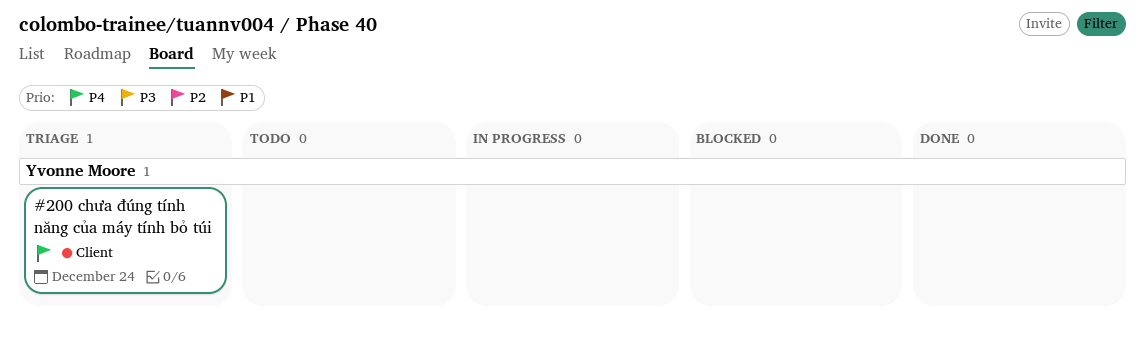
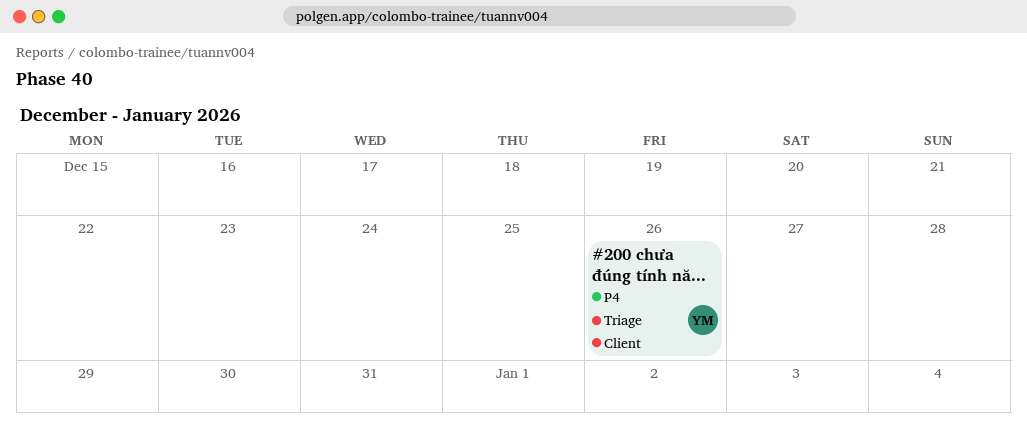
#200, due: Dec 24 -> Dec 26

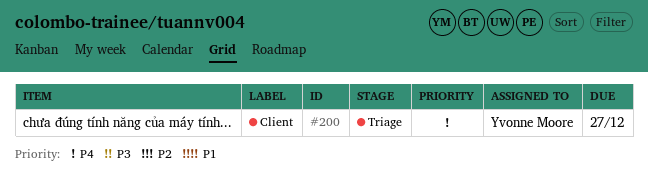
#200, due: Dec 26 -> Dec 27

